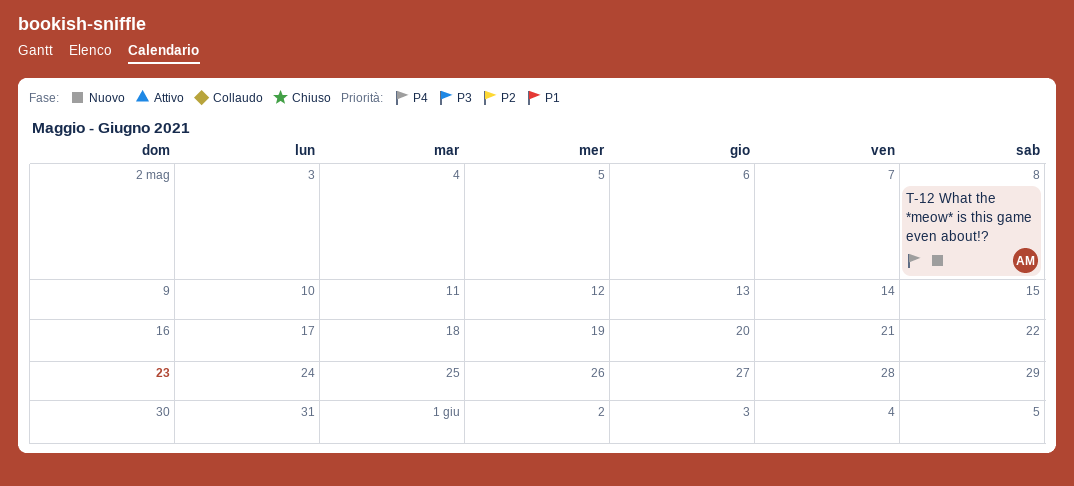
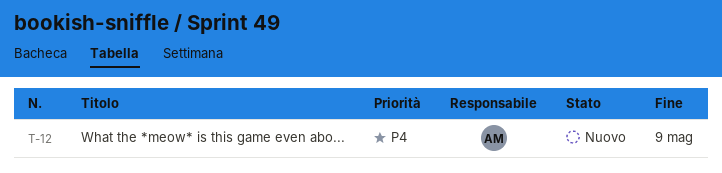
T-12, due: May 8 -> May 9

